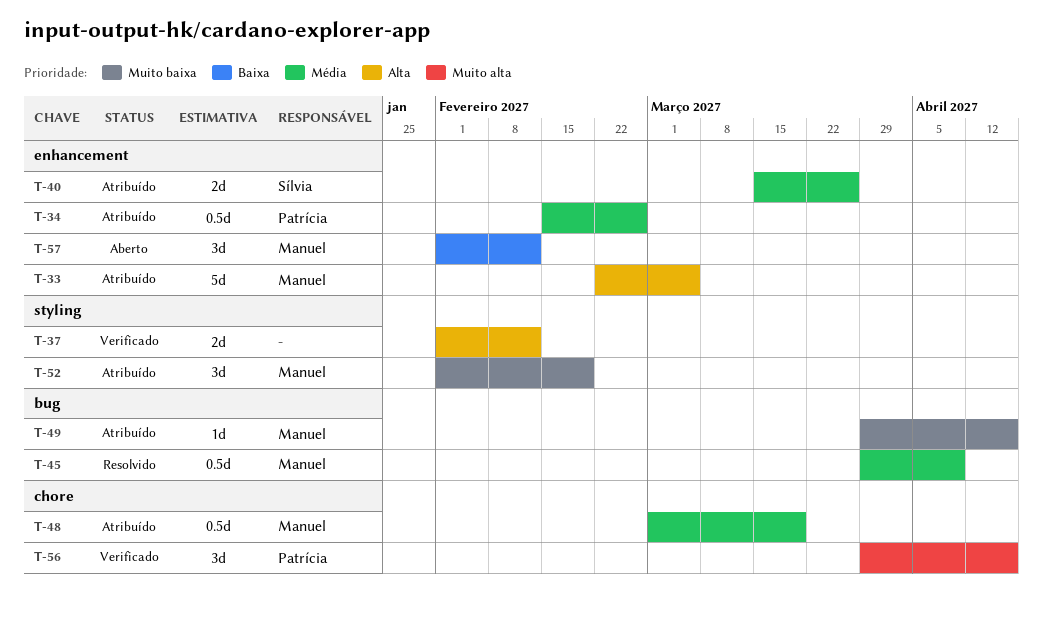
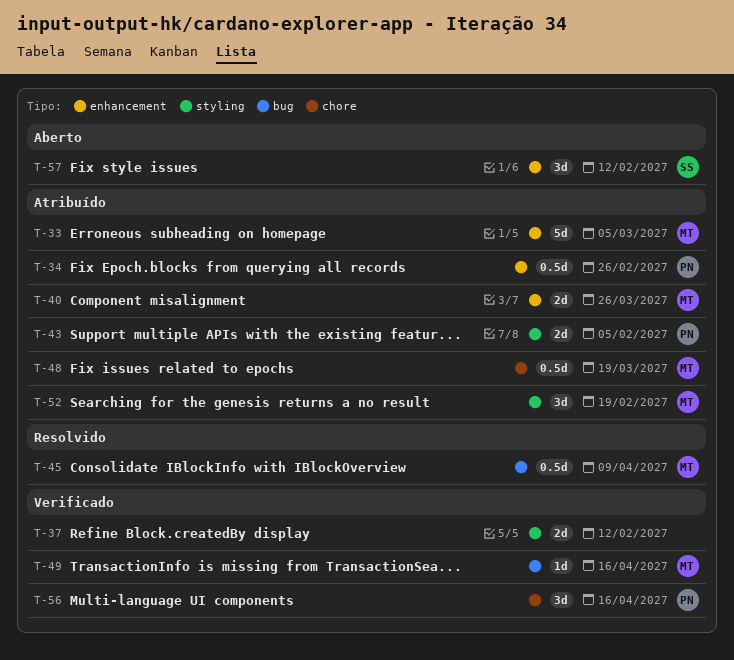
T-40, owner: Sílvia -> Manuel
T-43: none -> present
T-49, status: Atribuído -> Verificado
T-57, owner: Manuel -> Sílvia

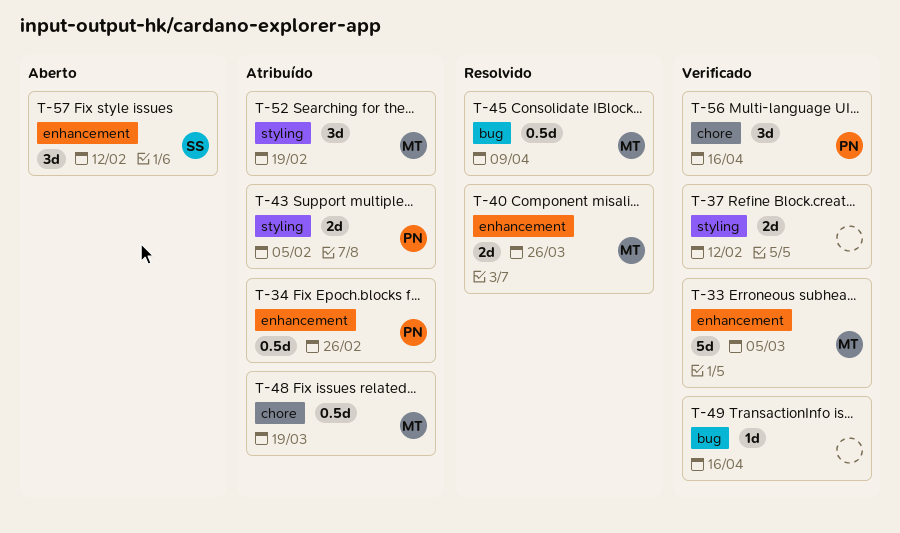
T-33, status: Atribuído -> Verificado
T-40, status: Atribuído -> Resolvido
T-49, owner: MT -> none

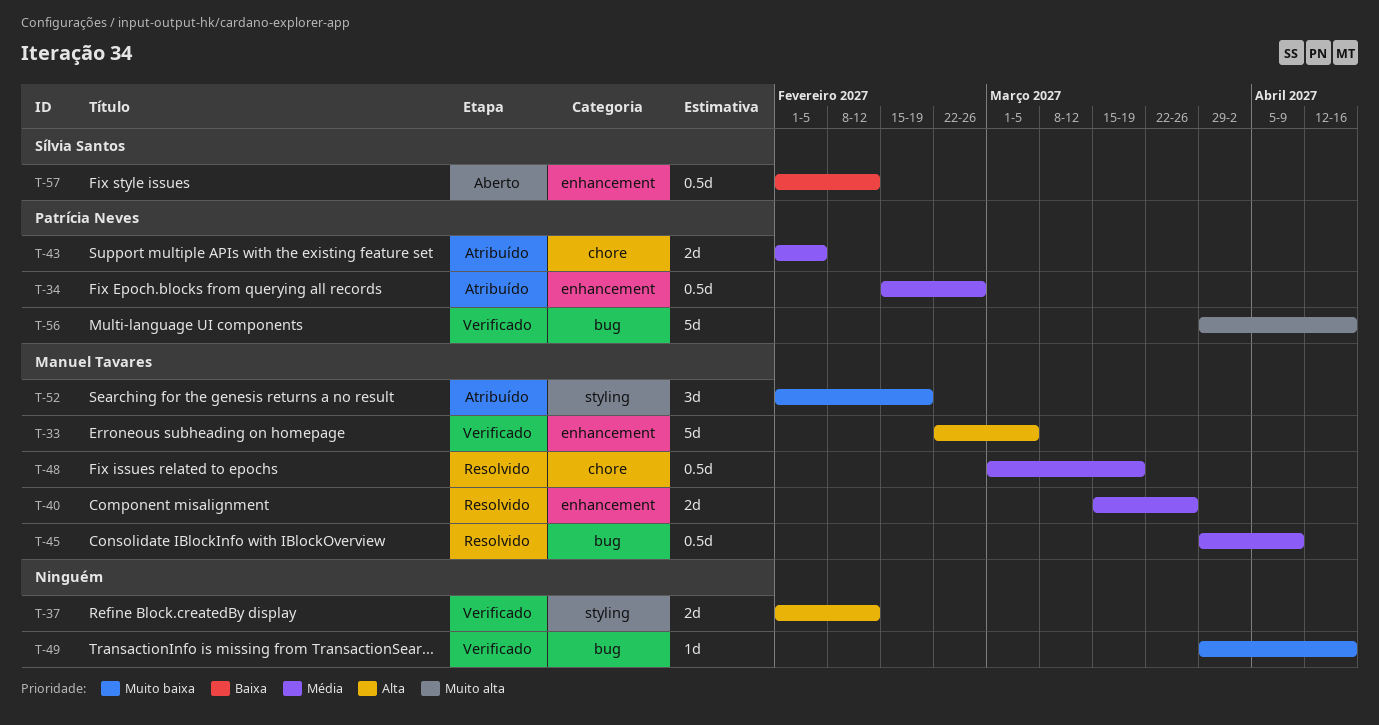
T-43, label: styling -> chore
T-48, status: Atribuído -> Resolvido
T-56, label: chore -> bug
T-56, estimate: 3d -> 5d
T-57, estimate: 3d -> 0.5d

